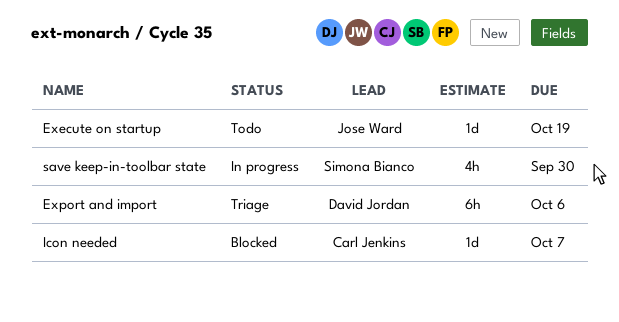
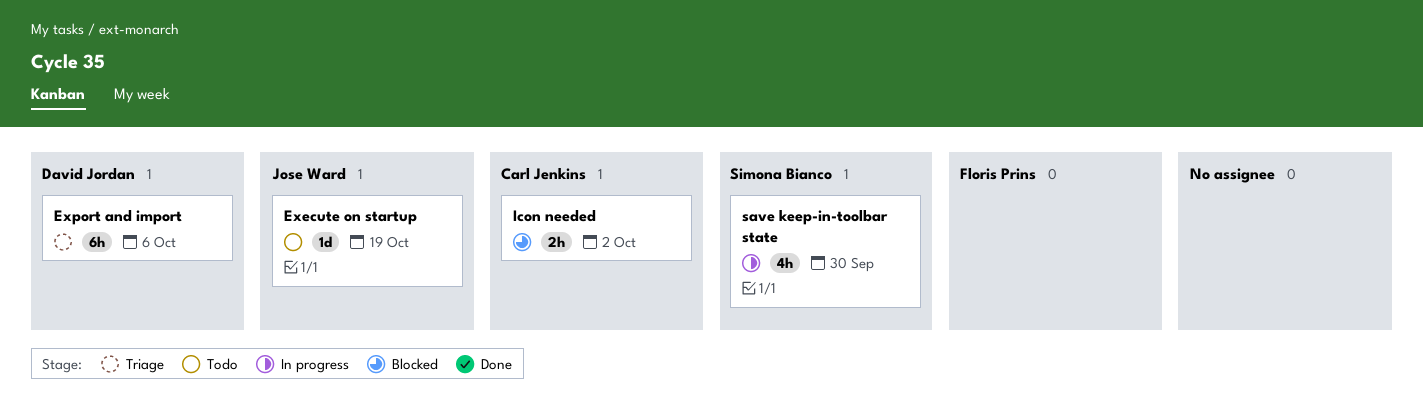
Icon needed, estimate: 1d -> 2h
Icon needed, due: Oct 7 -> Oct 2

